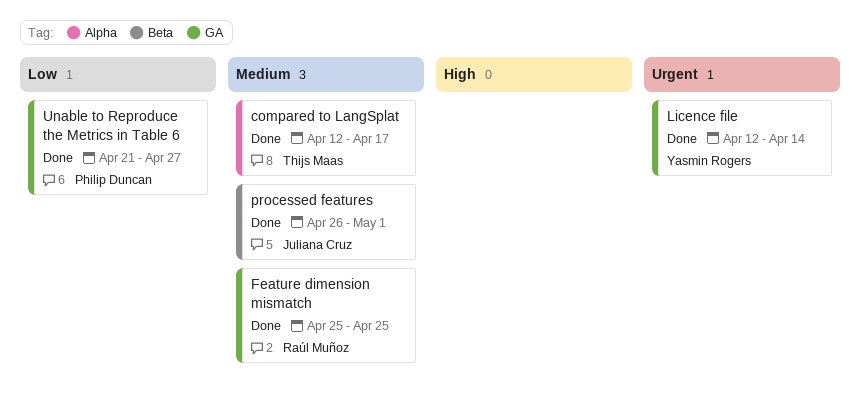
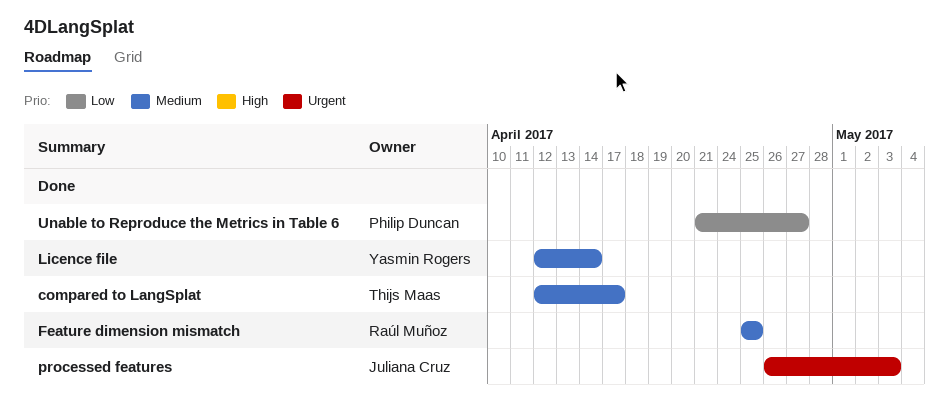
Licence file, priority: Urgent -> Medium
processed features, priority: Medium -> Urgent
processed features, due: May 1 -> May 3

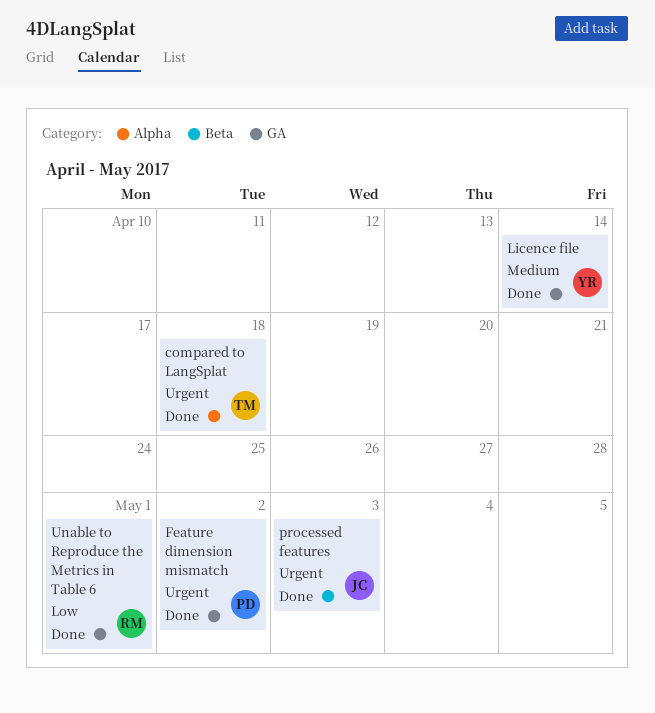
compared to LangSplat, priority: Medium -> Urgent
compared to LangSplat, due: Apr 17 -> Apr 18
Feature dimension mismatch, owner: Raúl Muñoz -> Philip Duncan
Feature dimension mismatch, priority: Medium -> Urgent
Feature dimension mismatch, due: Apr 25 -> May 2
Unable to Reproduce the Metrics in Table 6, owner: Philip Duncan -> Raúl Muñoz
Unable to Reproduce the Metrics in Table 6, due: Apr 27 -> May 1

